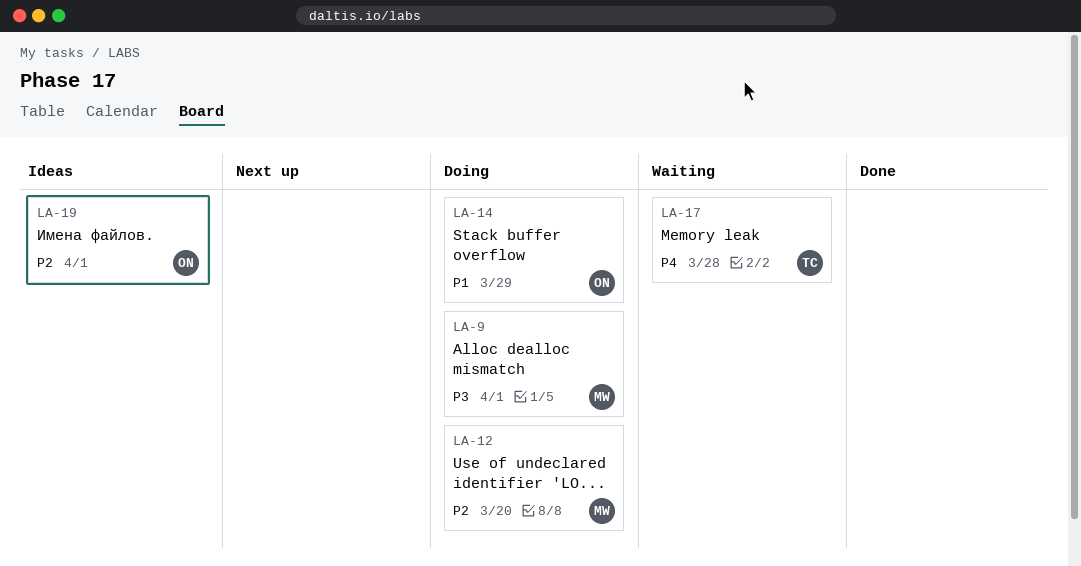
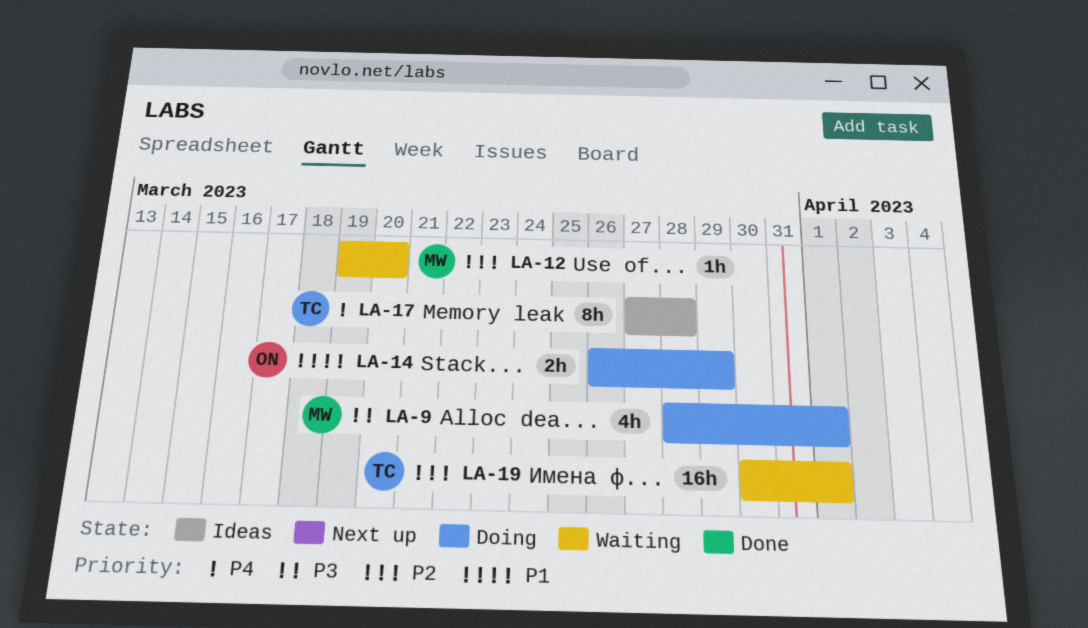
LA-12, status: Doing -> Waiting
LA-17, status: Waiting -> Ideas
LA-19, status: Ideas -> Waiting
LA-19, owner: ON -> TC

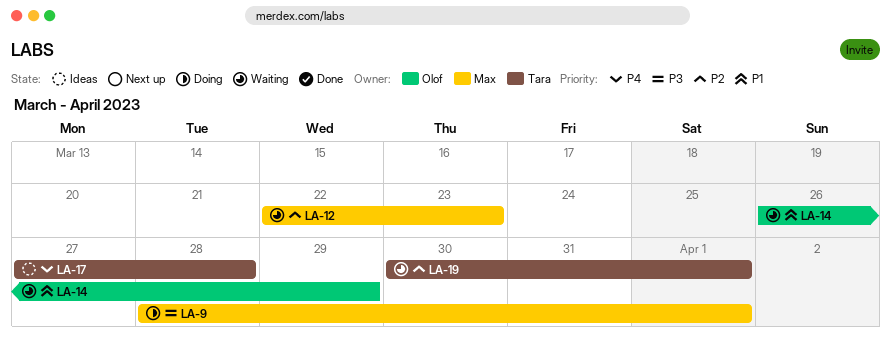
LA-12, start: Mar 19 -> Mar 22
LA-12, due: Mar 20 -> Mar 23
LA-14, status: Doing -> Waiting

